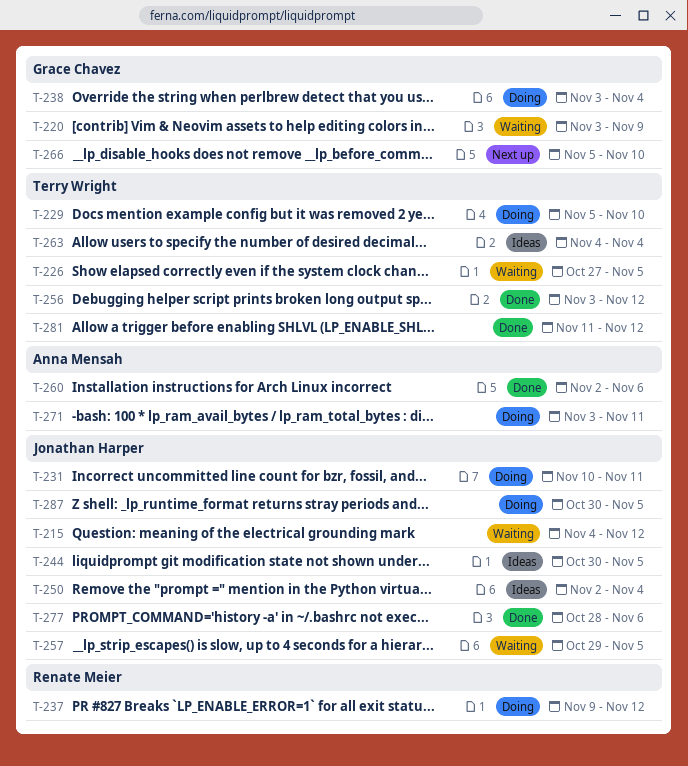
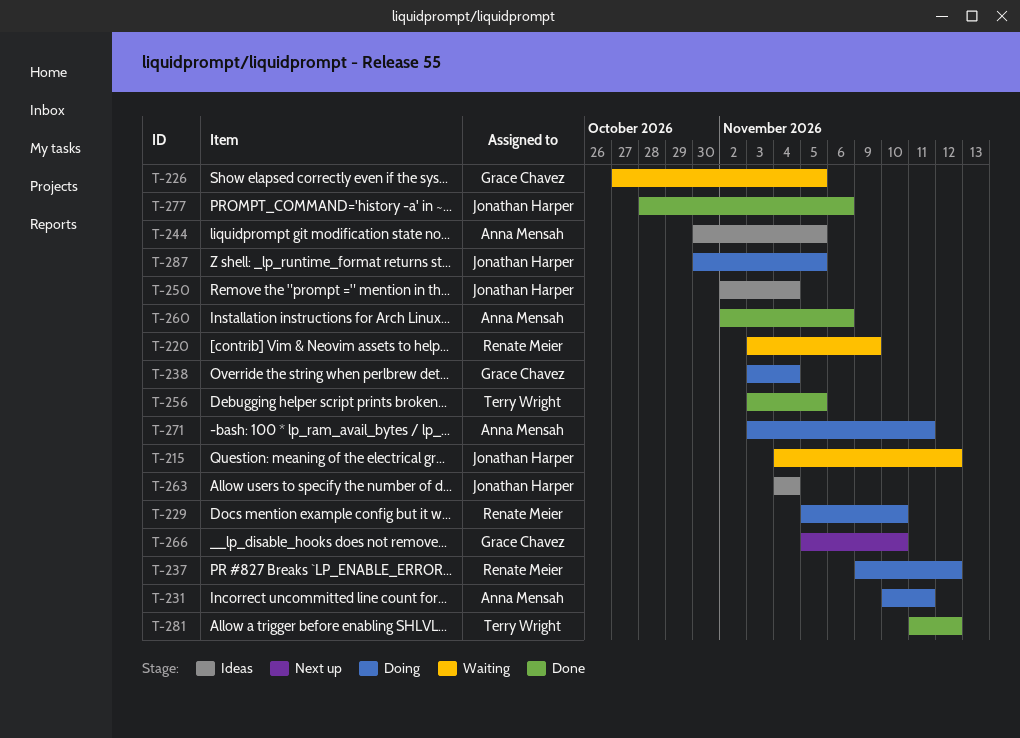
T-220, owner: Grace Chavez -> Renate Meier
T-226, owner: Terry Wright -> Grace Chavez
T-229, owner: Terry Wright -> Renate Meier
T-231, owner: Jonathan Harper -> Anna Mensah
T-244, owner: Jonathan Harper -> Anna Mensah
T-256, due: Nov 12 -> Nov 5
T-257: present -> none
T-263, owner: Terry Wright -> Jonathan Harper

